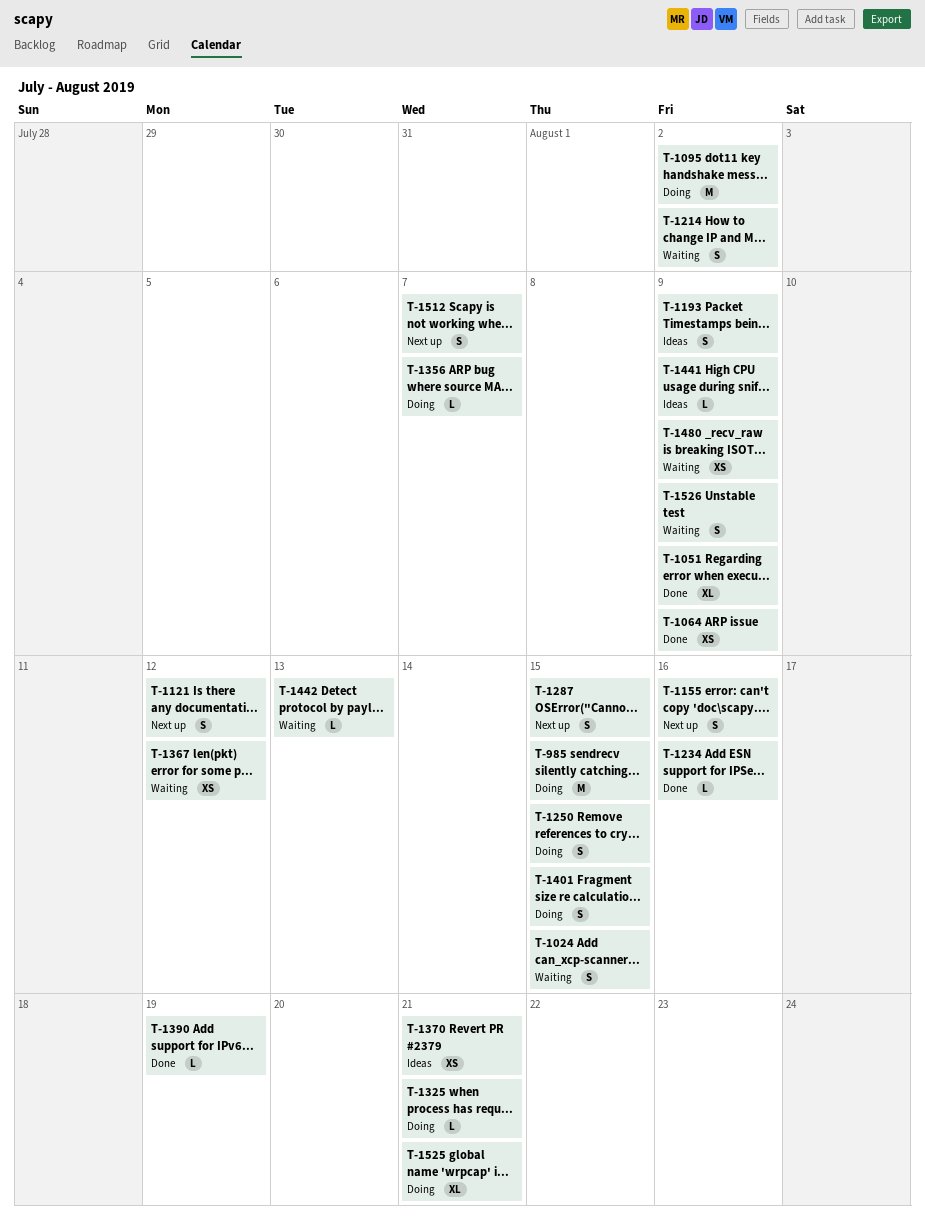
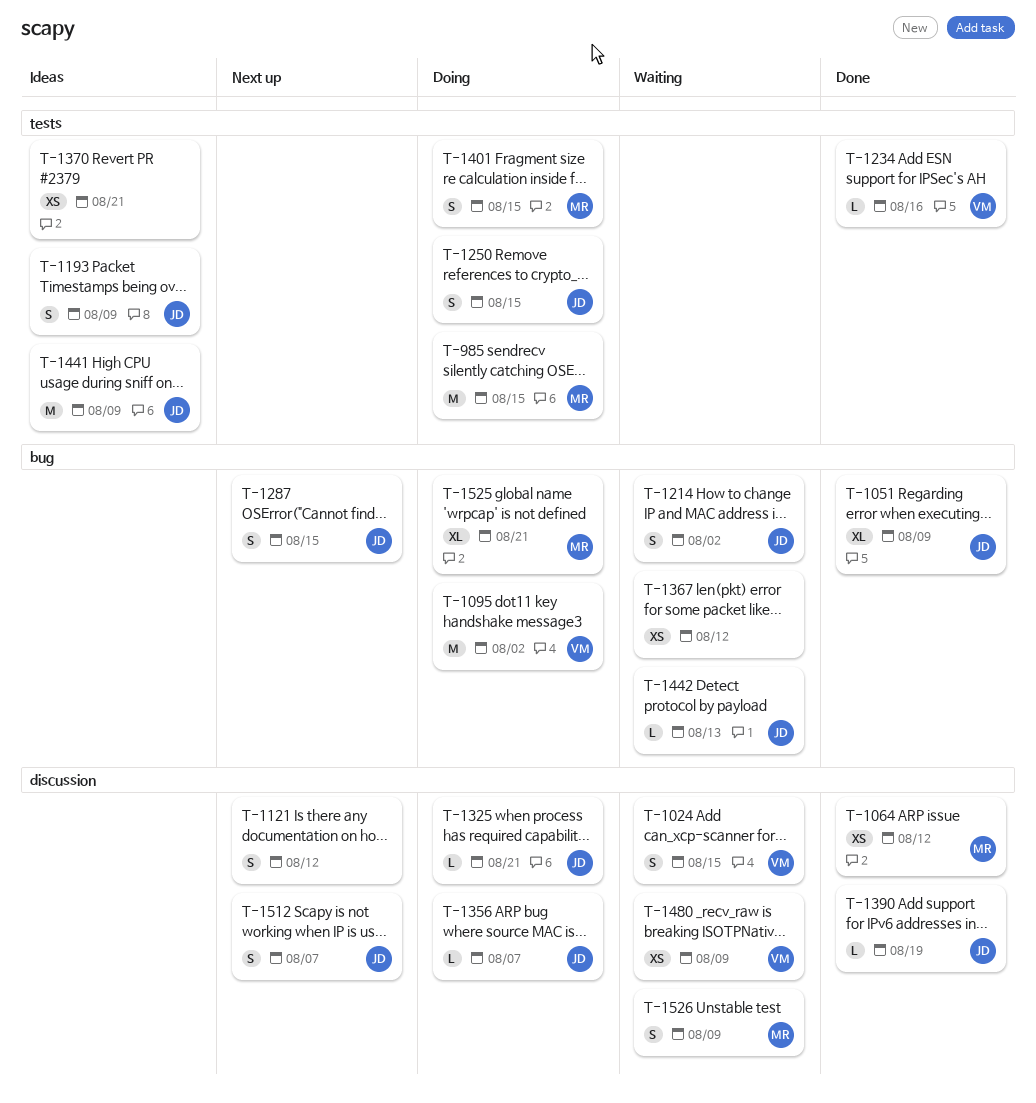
T-1064, due: Aug 9 -> Aug 12
T-1155: present -> none
T-1441, estimate: L -> M

